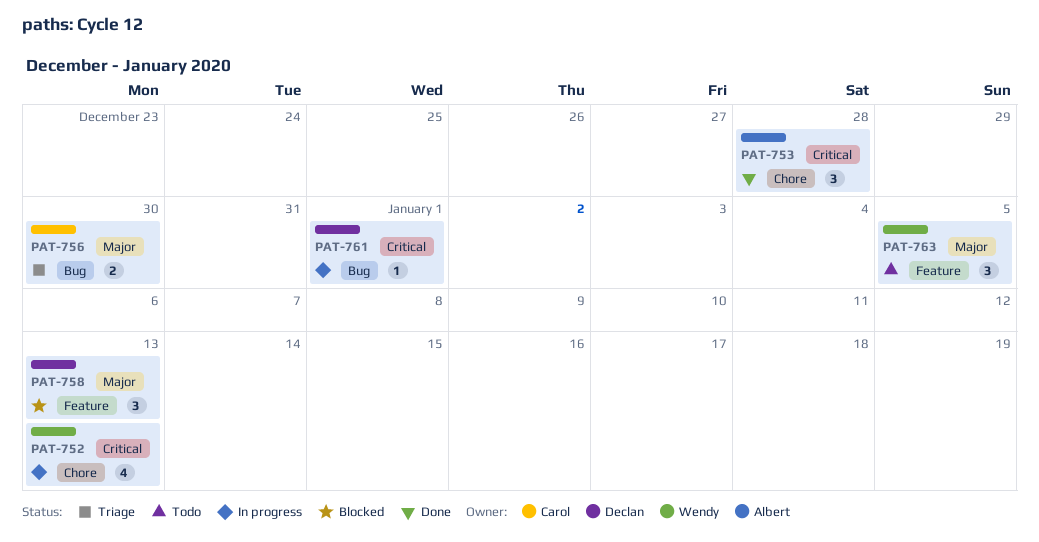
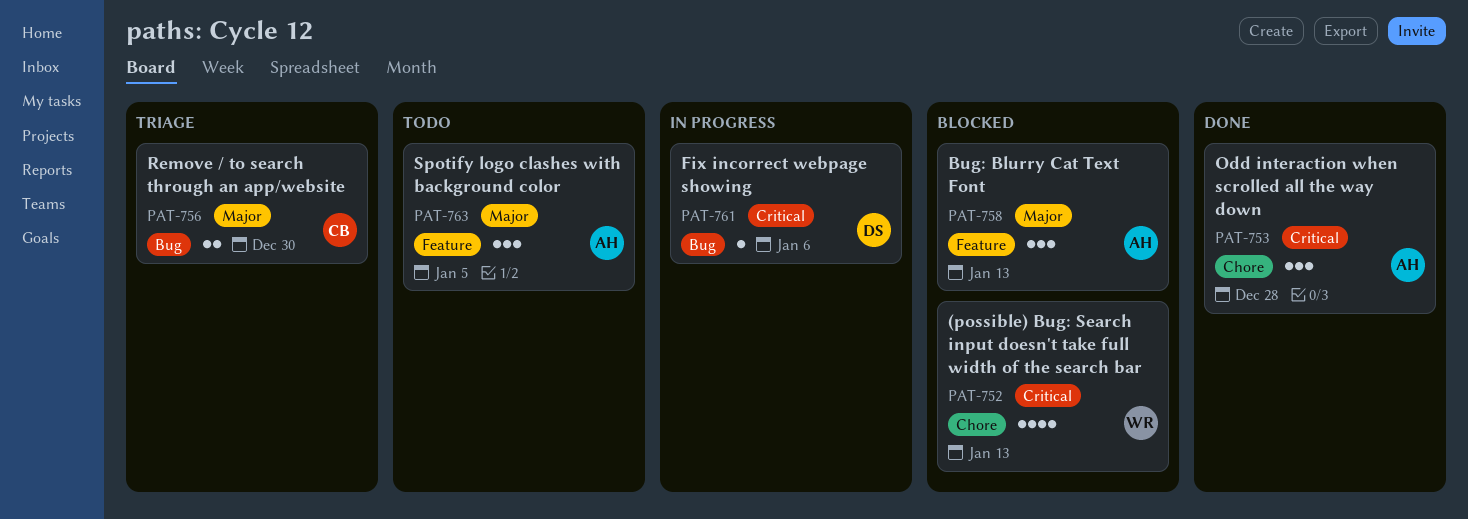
PAT-752, status: In progress -> Blocked
PAT-758, owner: Declan -> Albert
PAT-761, due: Jan 1 -> Jan 6
PAT-763, owner: Wendy -> Albert

